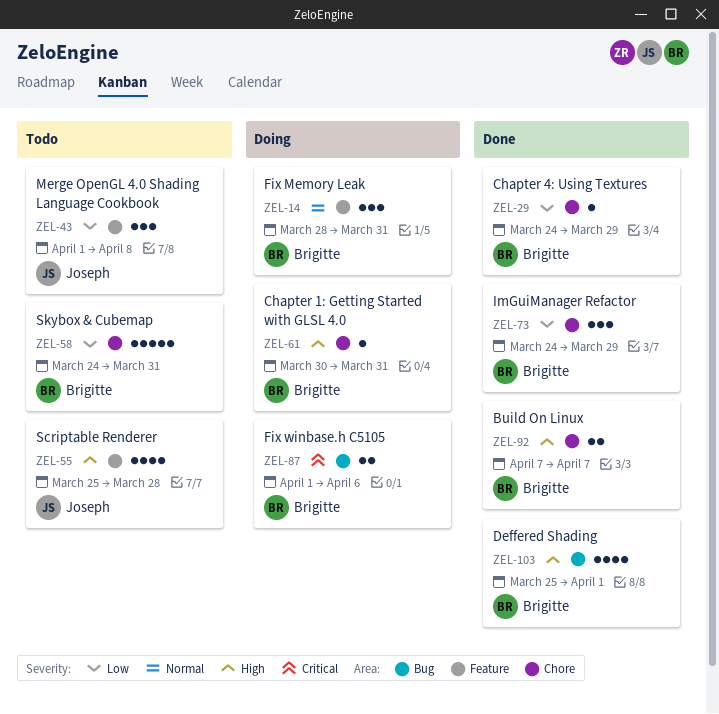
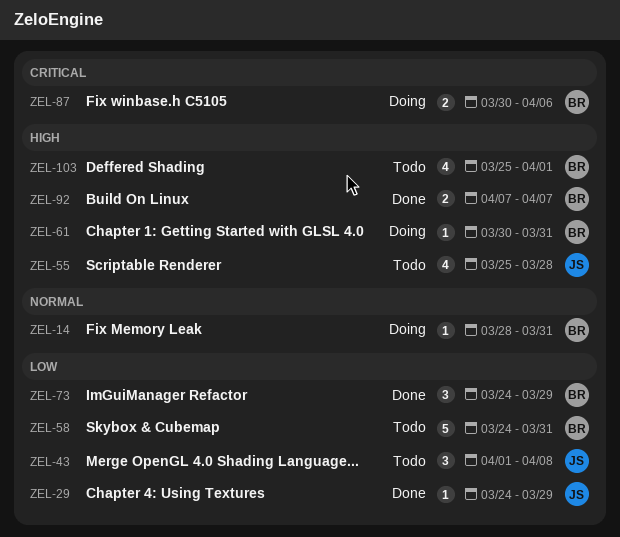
ZEL-14, estimate: 3 -> 1
ZEL-29, owner: Brigitte -> Joseph
ZEL-87, start: Apr 1 -> Mar 30
ZEL-103, status: Done -> Todo

